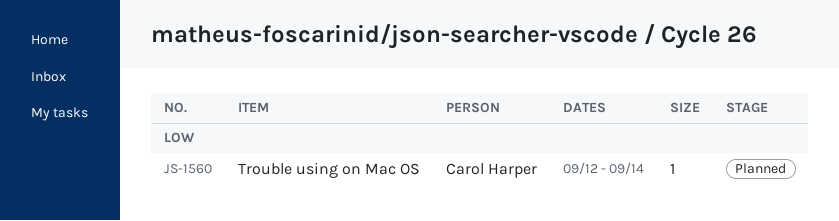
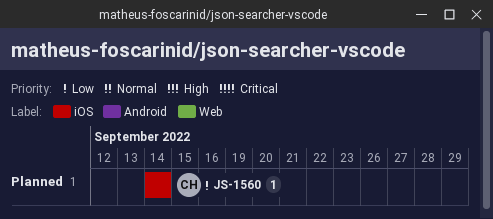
JS-1560, start: Sep 12 -> Sep 14

